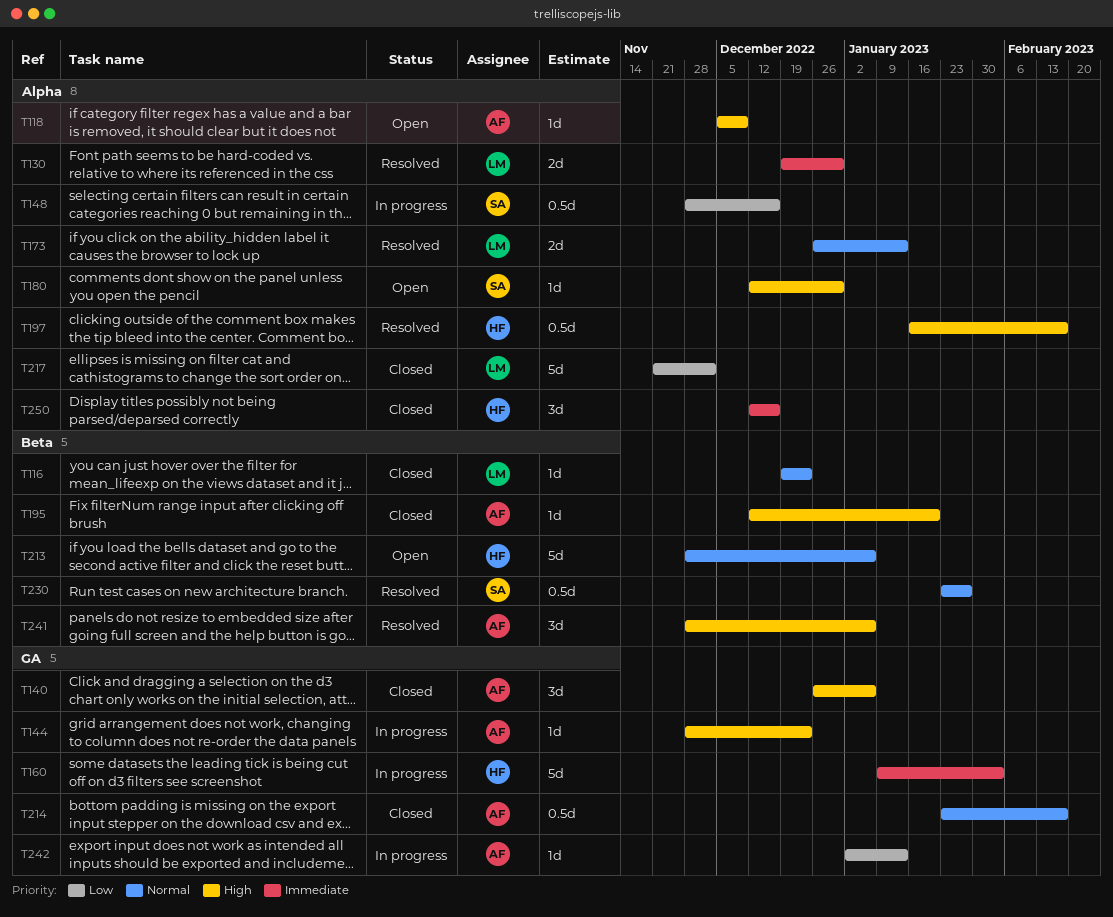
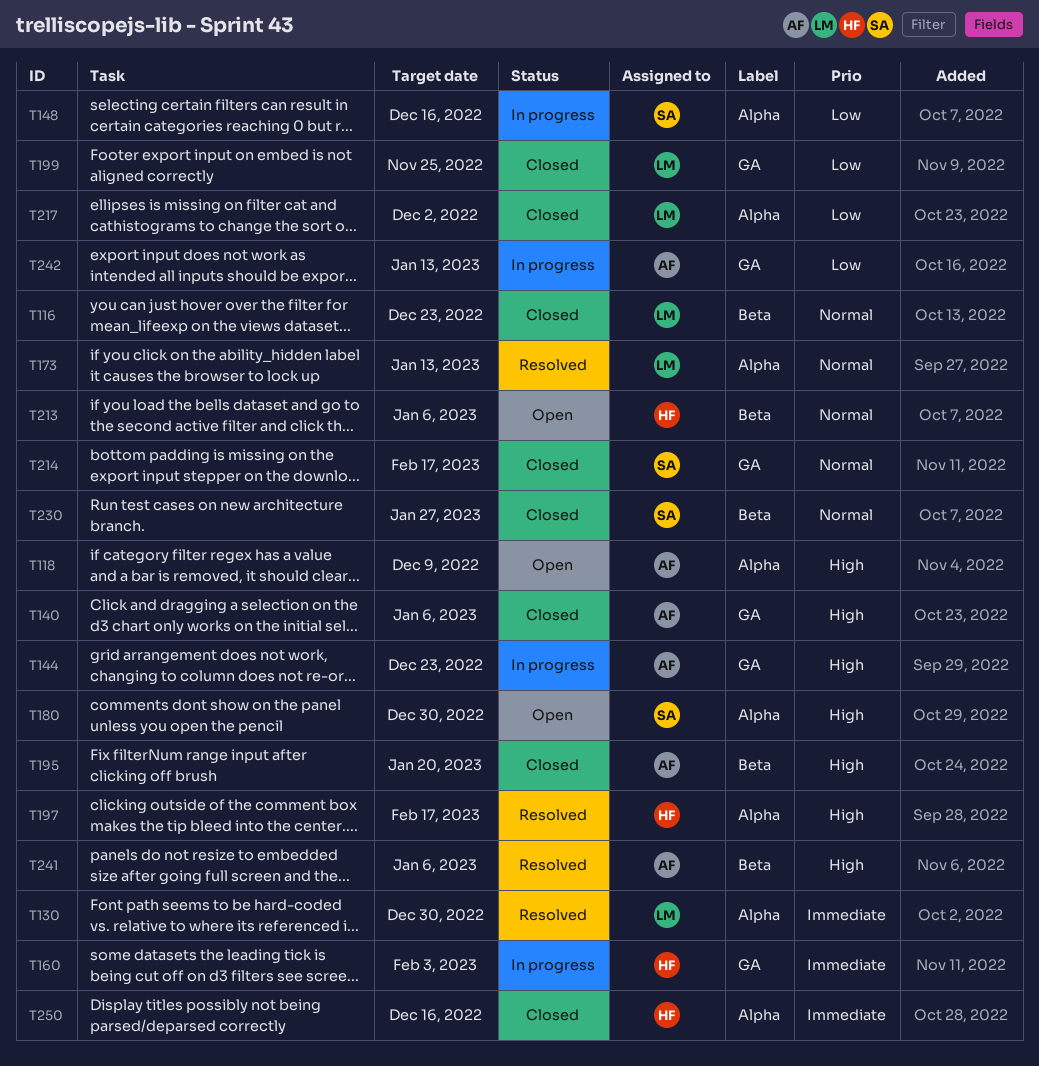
T199: none -> present
T214, owner: AF -> SA
T230, status: Resolved -> Closed

